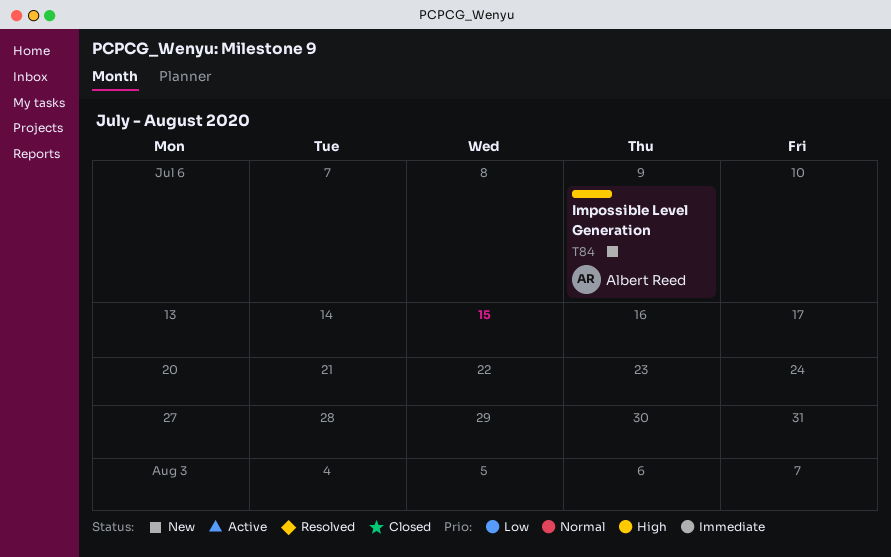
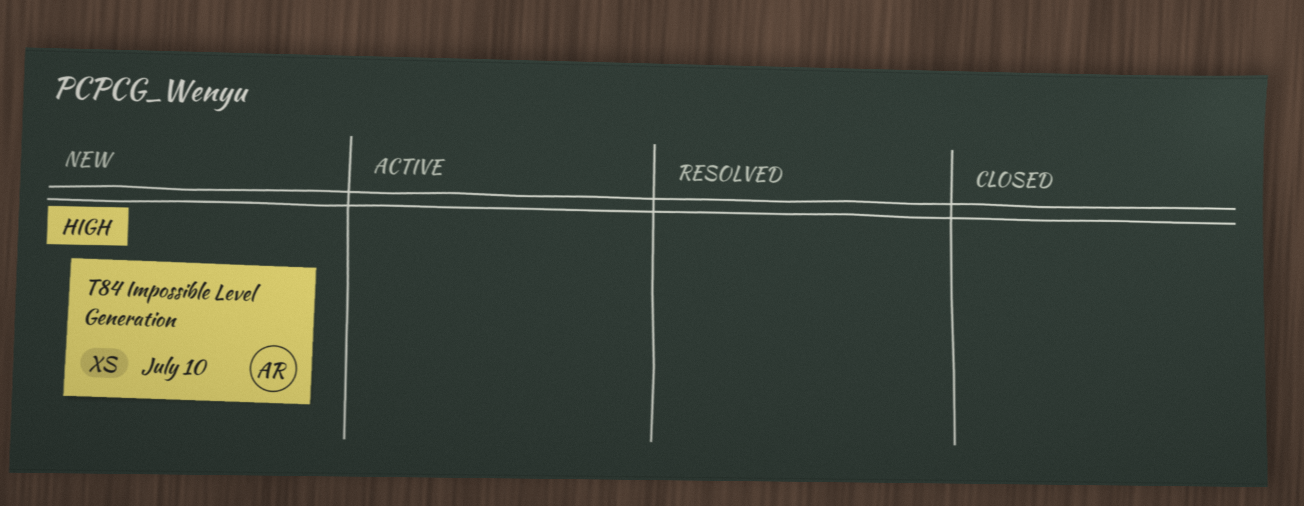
T84, due: Jul 9 -> Jul 10

